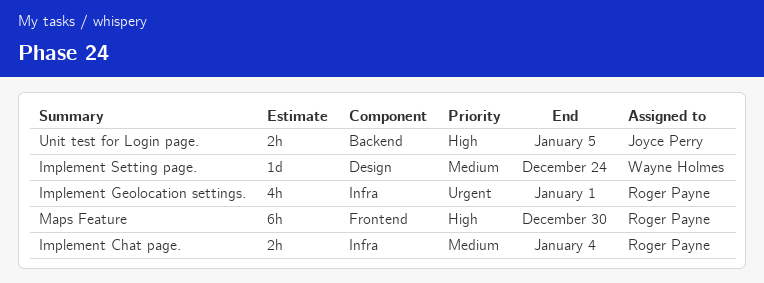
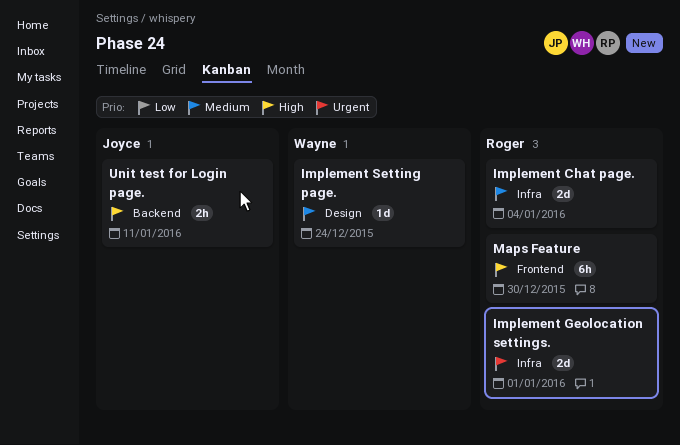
Implement Chat page., estimate: 2h -> 2d
Implement Geolocation settings., estimate: 4h -> 2d
Unit test for Login page., due: Jan 5 -> Jan 11

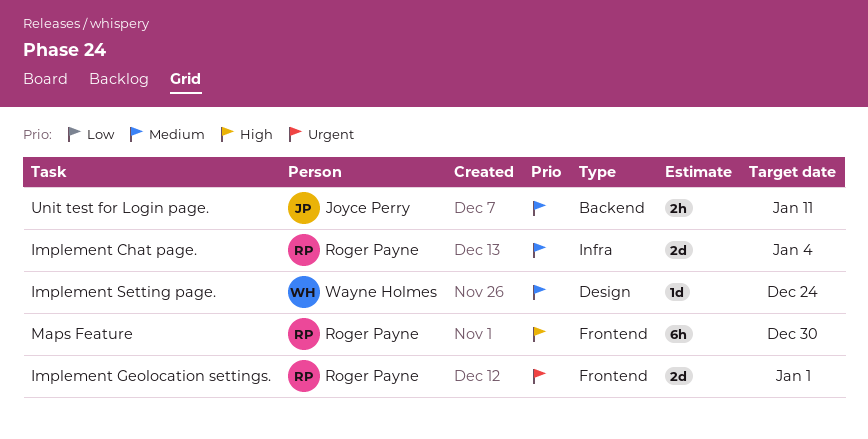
Implement Geolocation settings., label: Infra -> Frontend
Unit test for Login page., priority: High -> Medium

